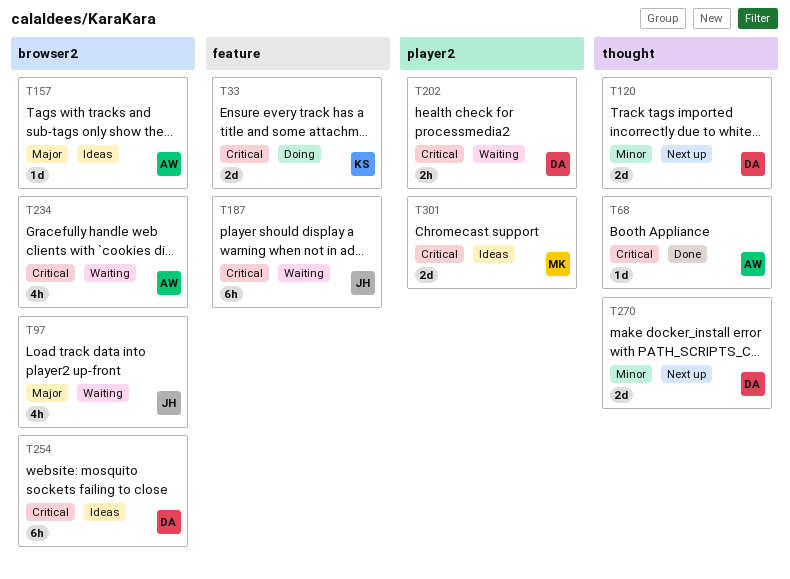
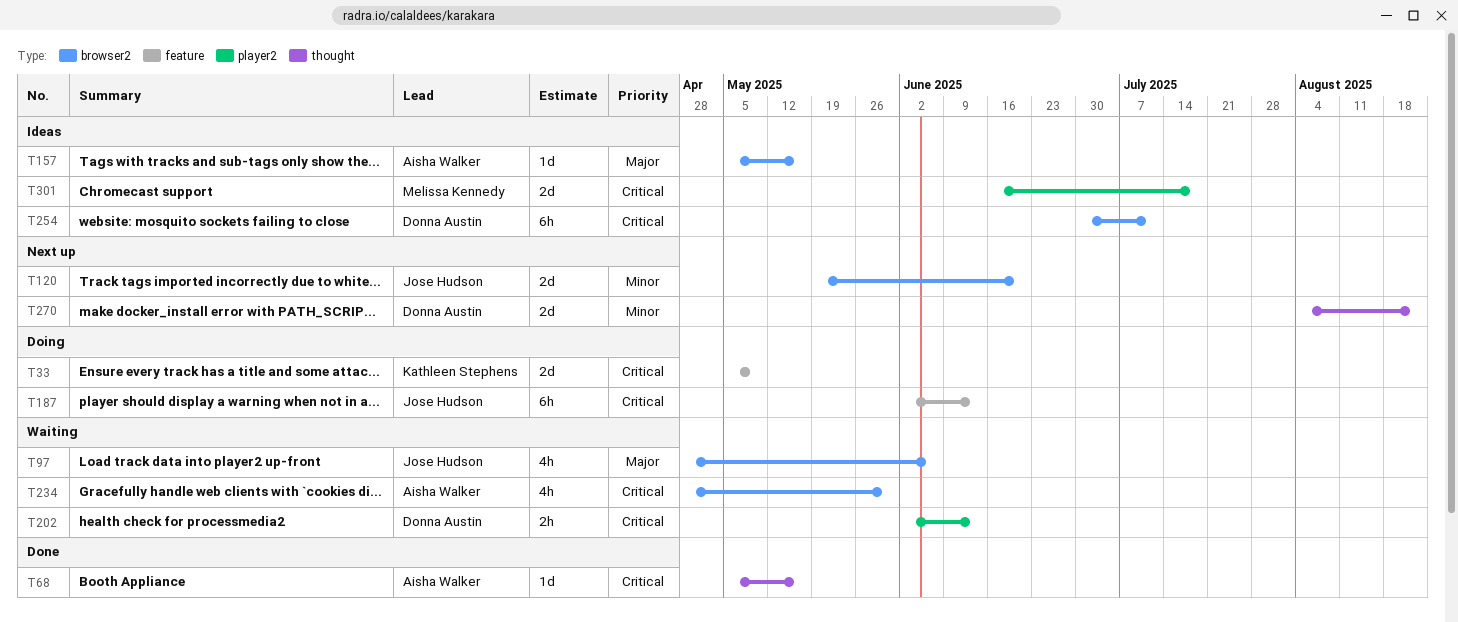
T120, owner: Donna Austin -> Jose Hudson
T120, label: thought -> browser2
T187, status: Waiting -> Doing

